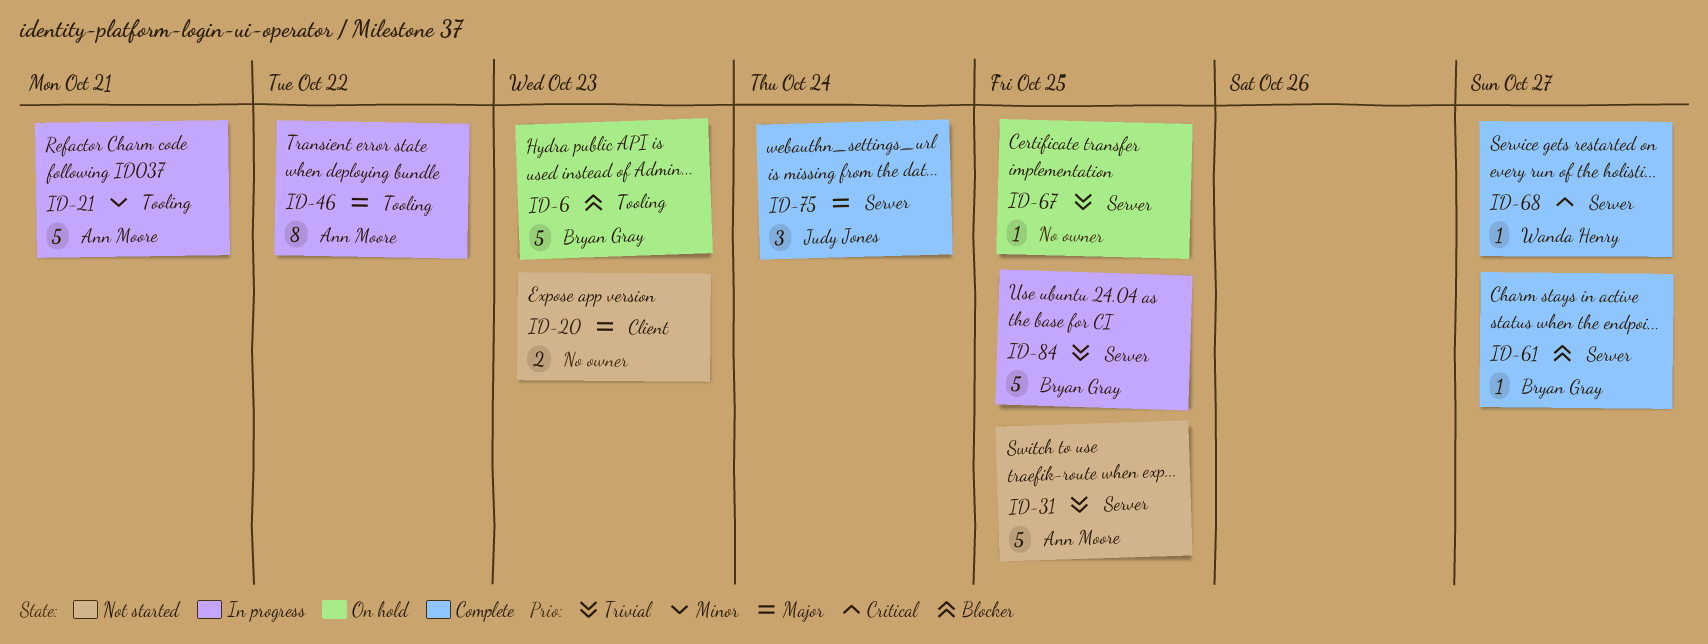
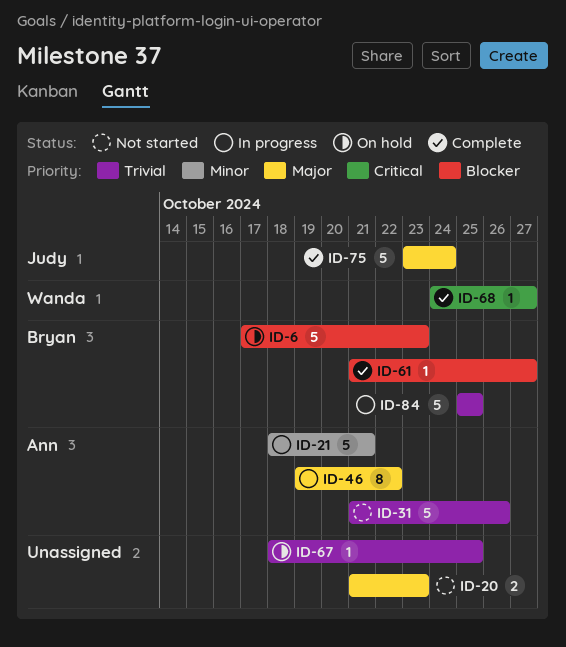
ID-31, due: Oct 25 -> Oct 26
ID-75, estimate: 3 -> 5

